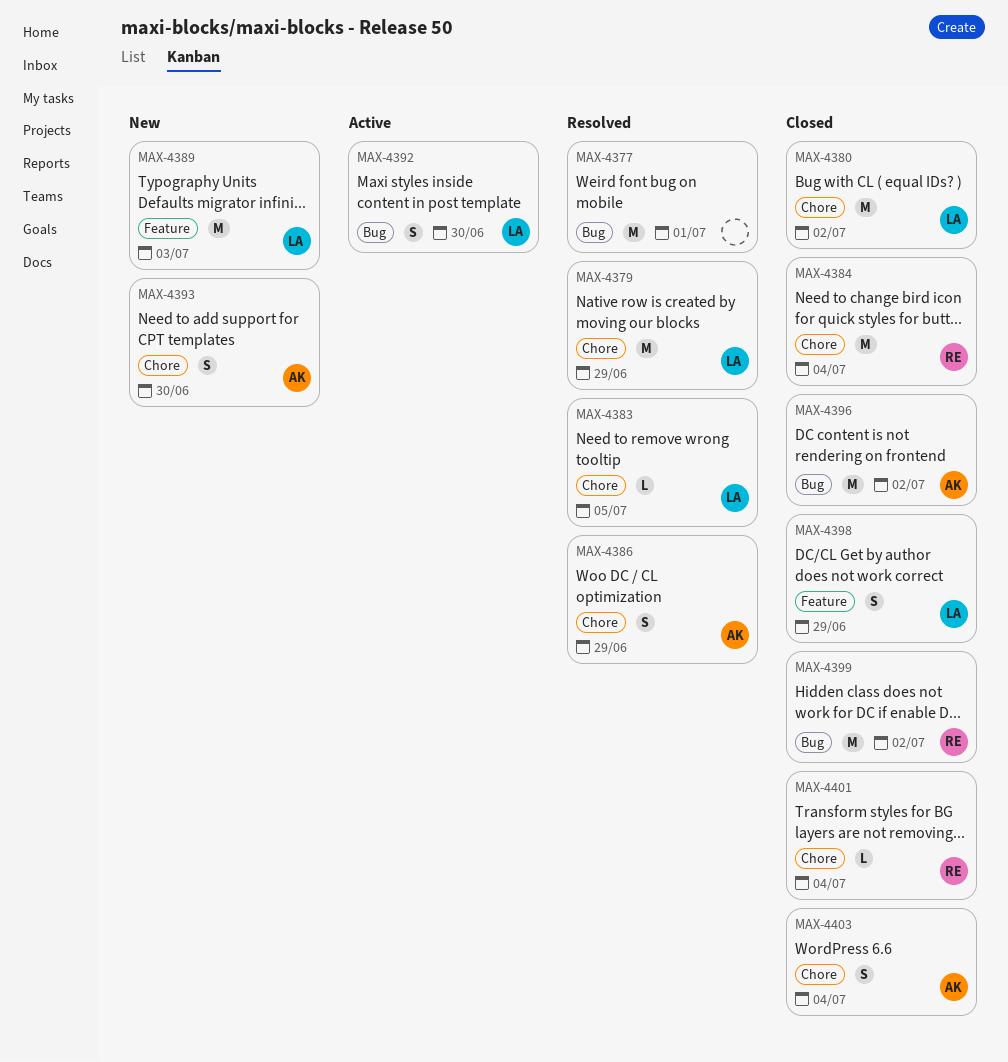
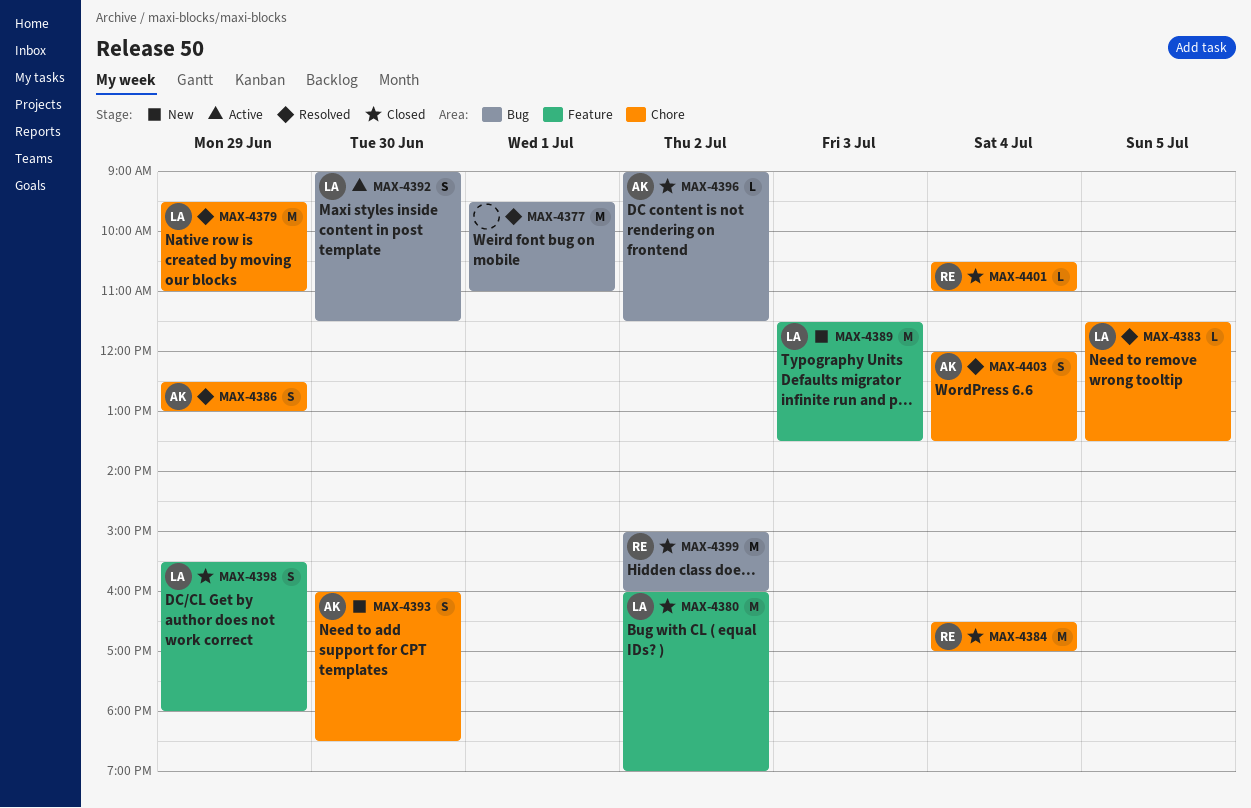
MAX-4380, label: Chore -> Feature
MAX-4396, estimate: M -> L
MAX-4403, status: Closed -> Resolved

